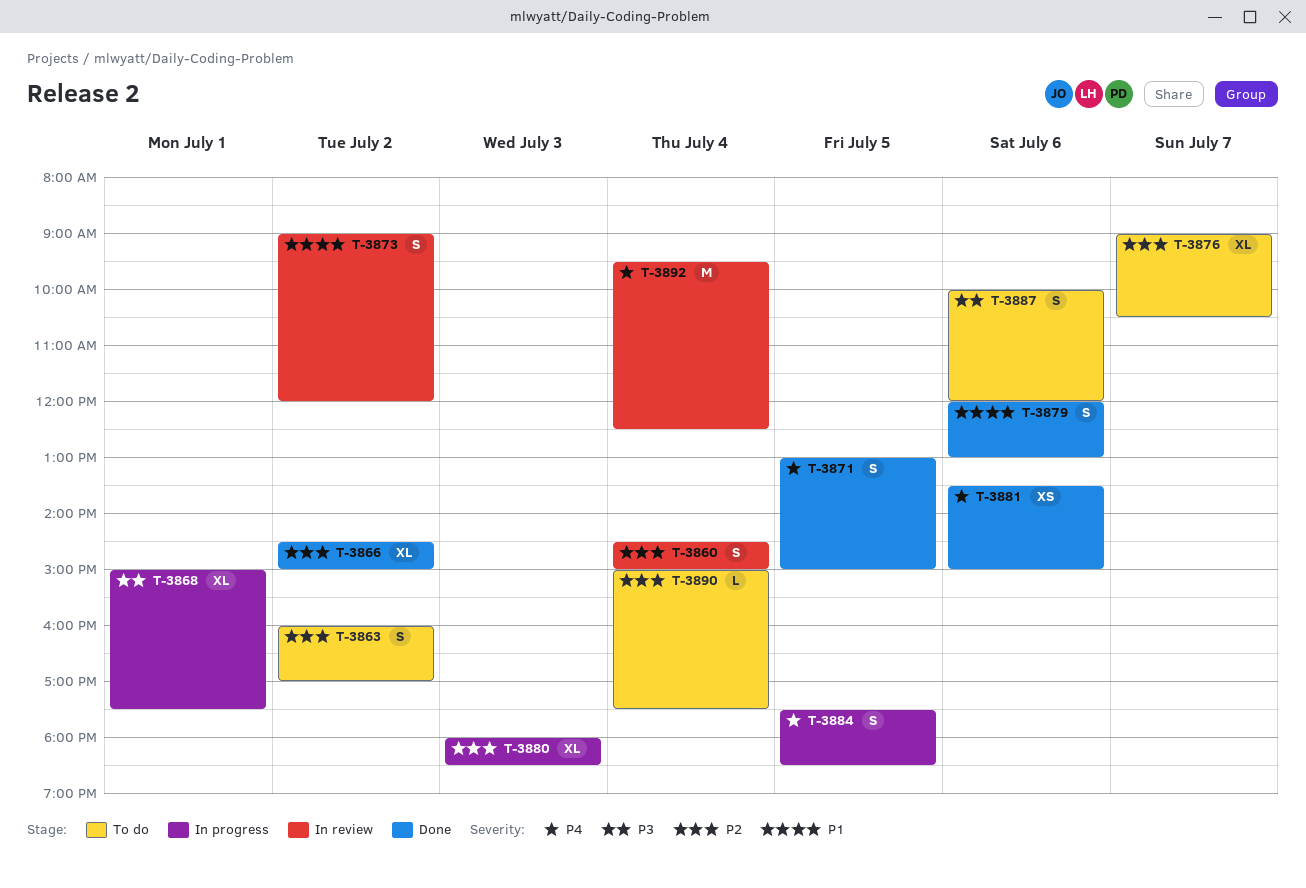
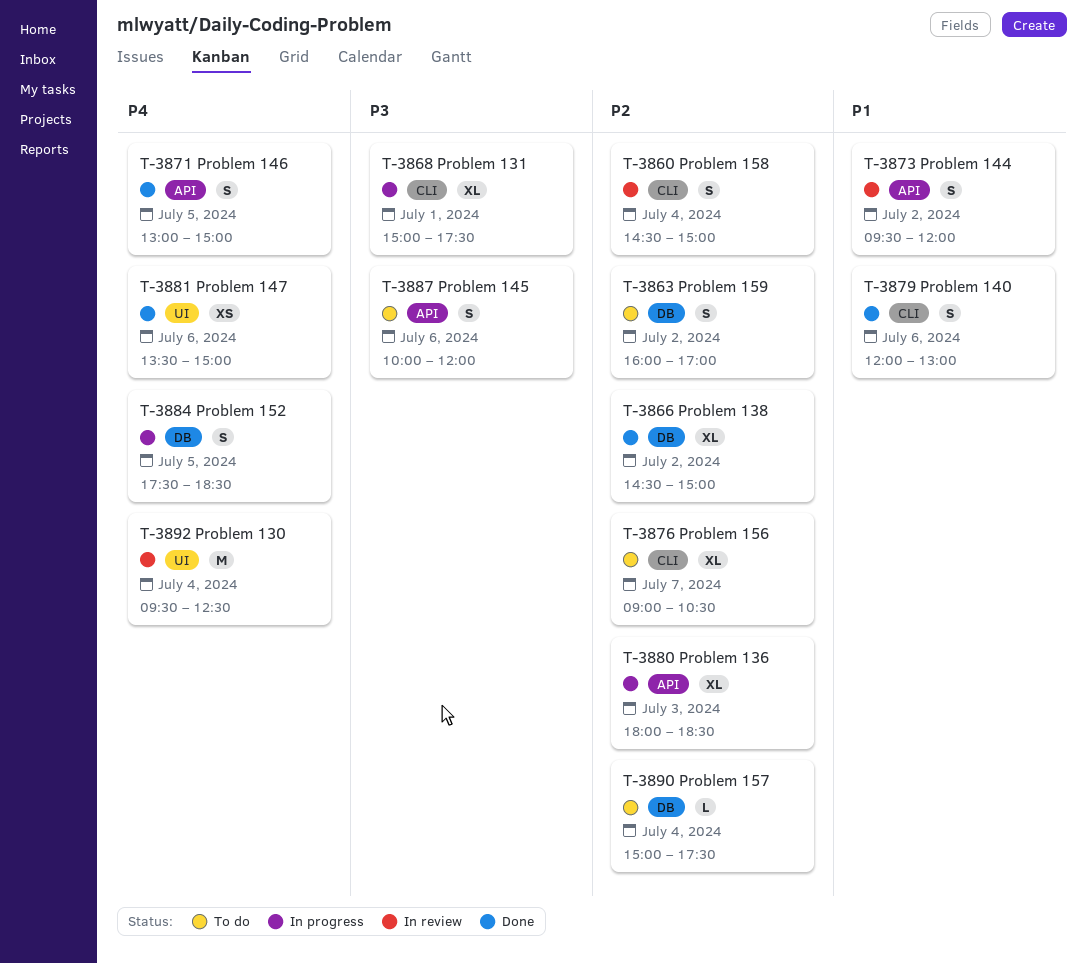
T-3873, begins: 09:00 -> 09:30

